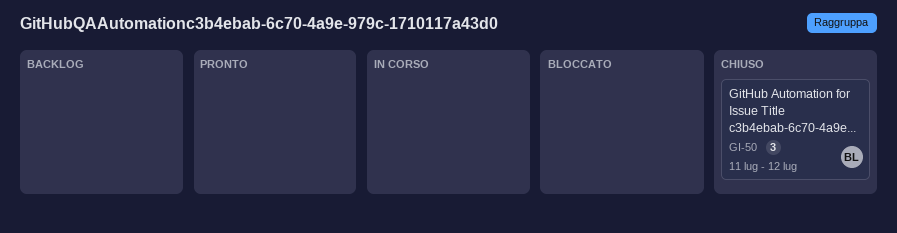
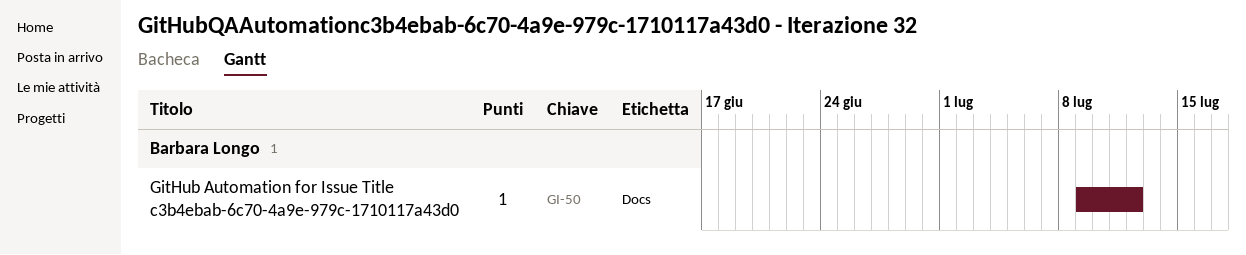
GI-50, estimate: 3 -> 1
GI-50, start: Jul 11 -> Jul 9

